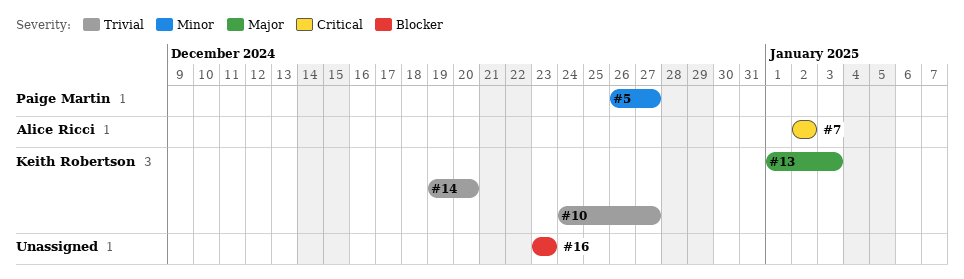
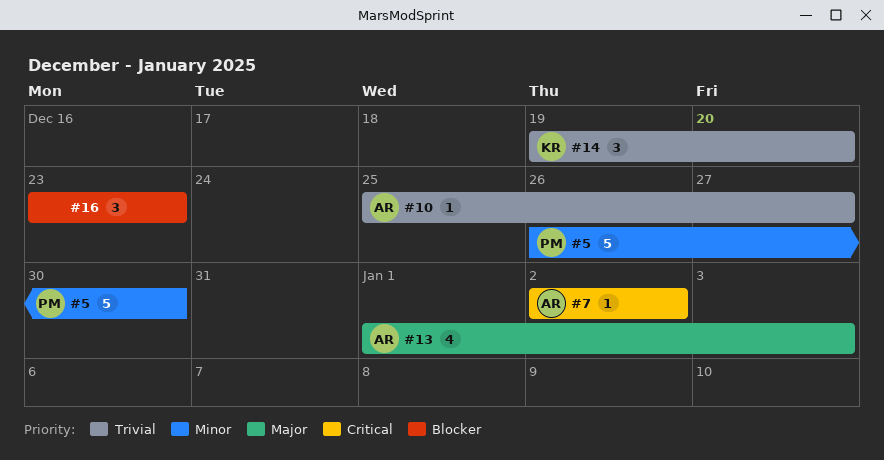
#5, due: Dec 27 -> Dec 30
#10, owner: Keith Robertson -> Alice Ricci
#10, start: Dec 24 -> Dec 25
#13, owner: Keith Robertson -> Alice Ricci

